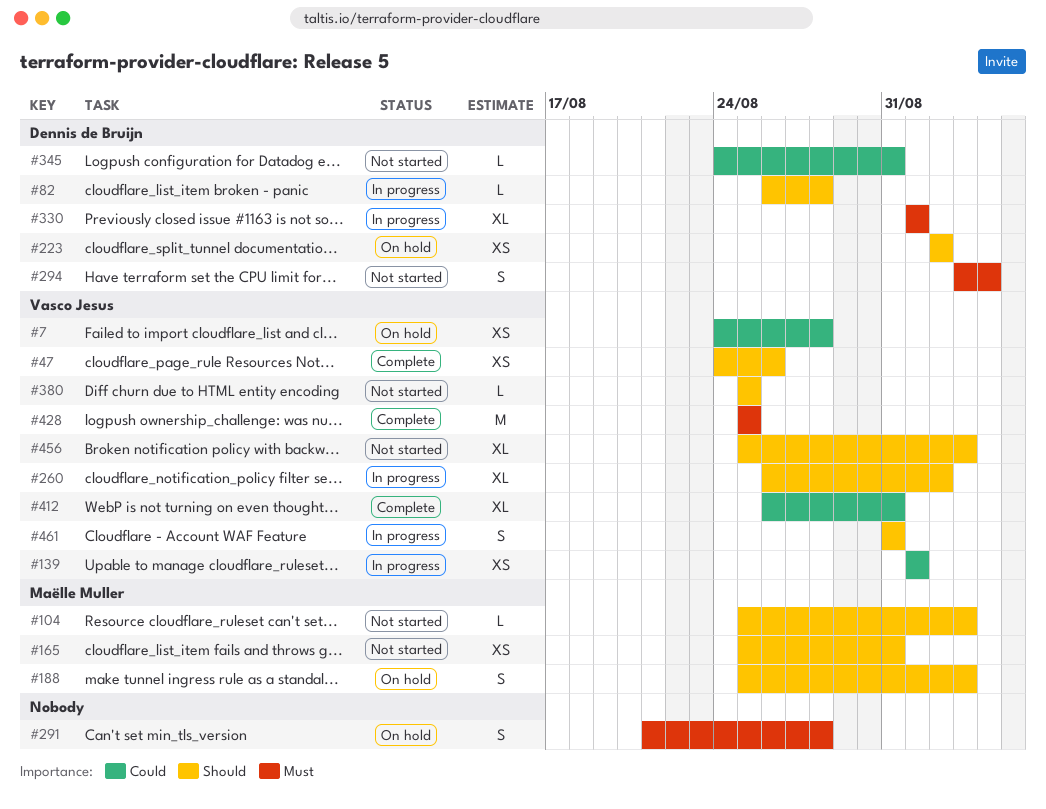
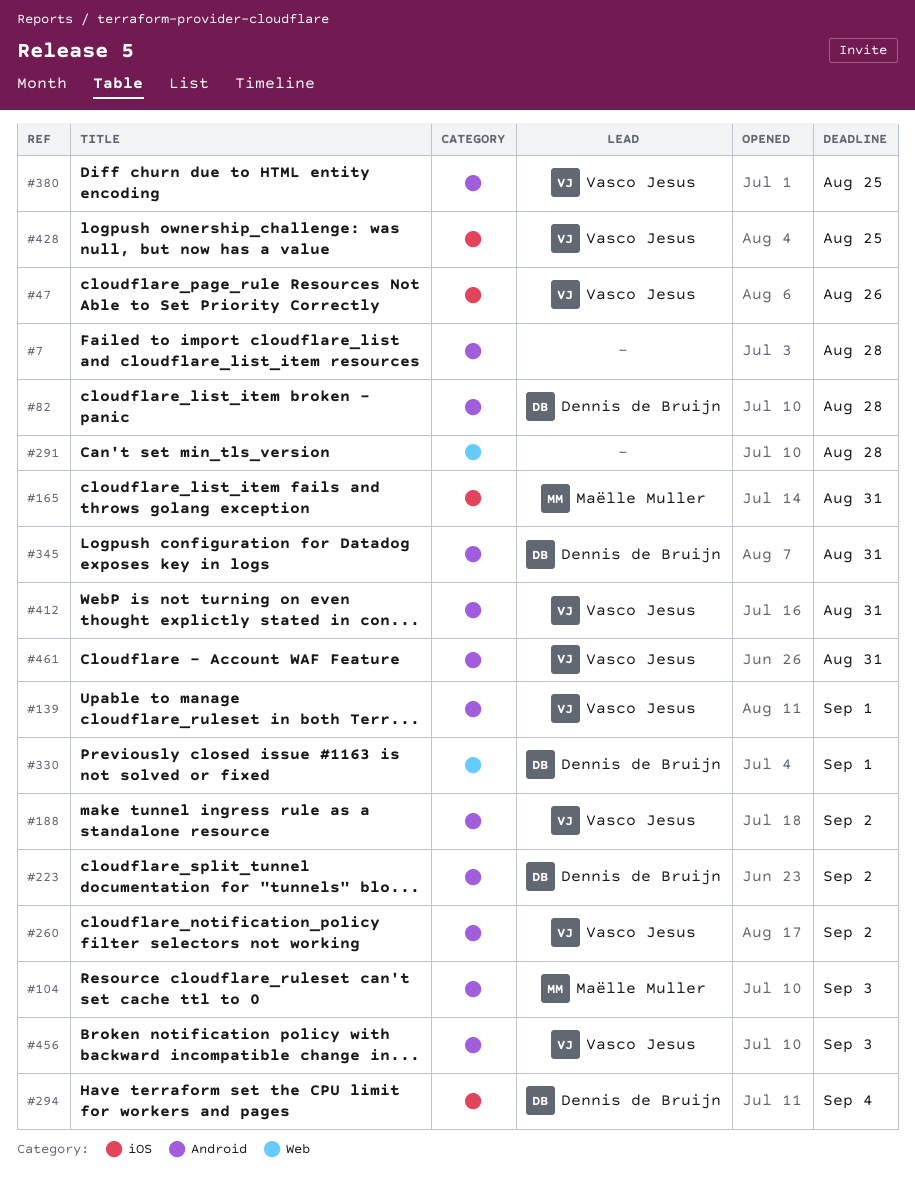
#7, owner: Vasco Jesus -> none
#188, owner: Maëlle Muller -> Vasco Jesus
#188, due: Sep 3 -> Sep 2

